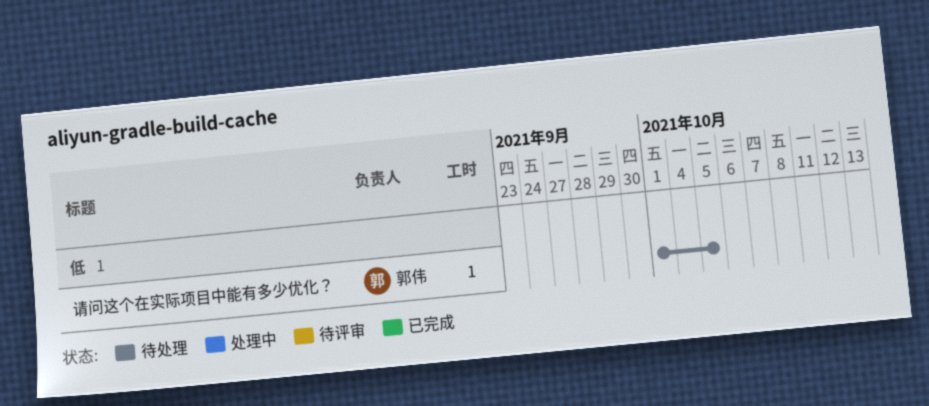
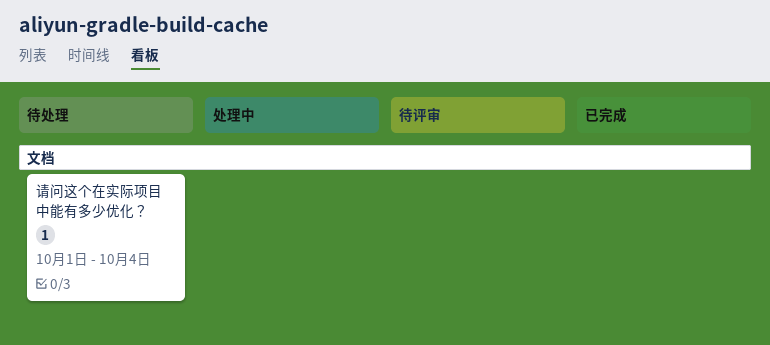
请问这个在实际项目中能有多少优化？, due: Oct 5 -> Oct 4

